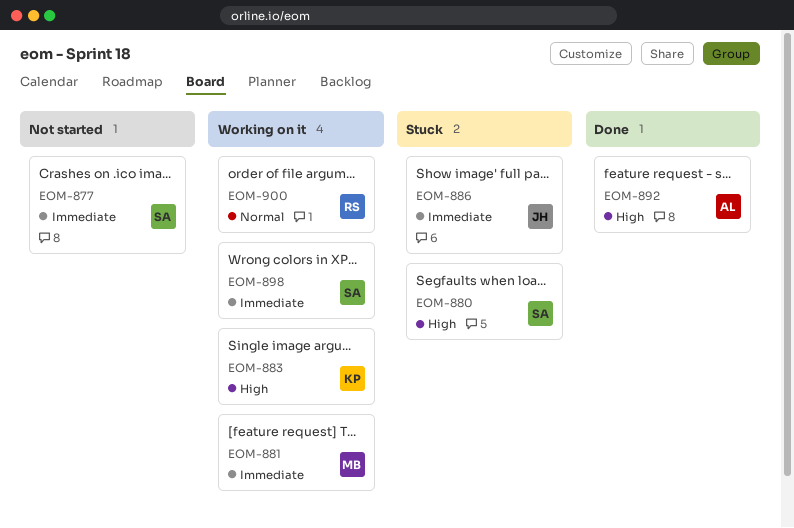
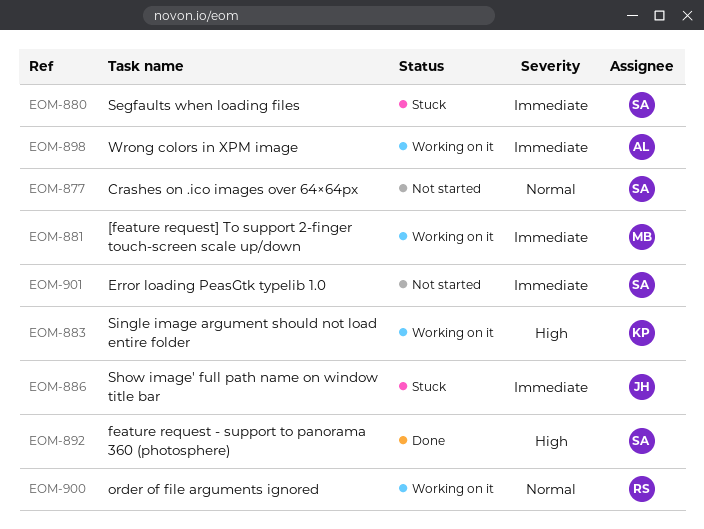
EOM-877, priority: Immediate -> Normal
EOM-880, priority: High -> Immediate
EOM-892, owner: AL -> SA
EOM-898, owner: SA -> AL
EOM-901: none -> present

